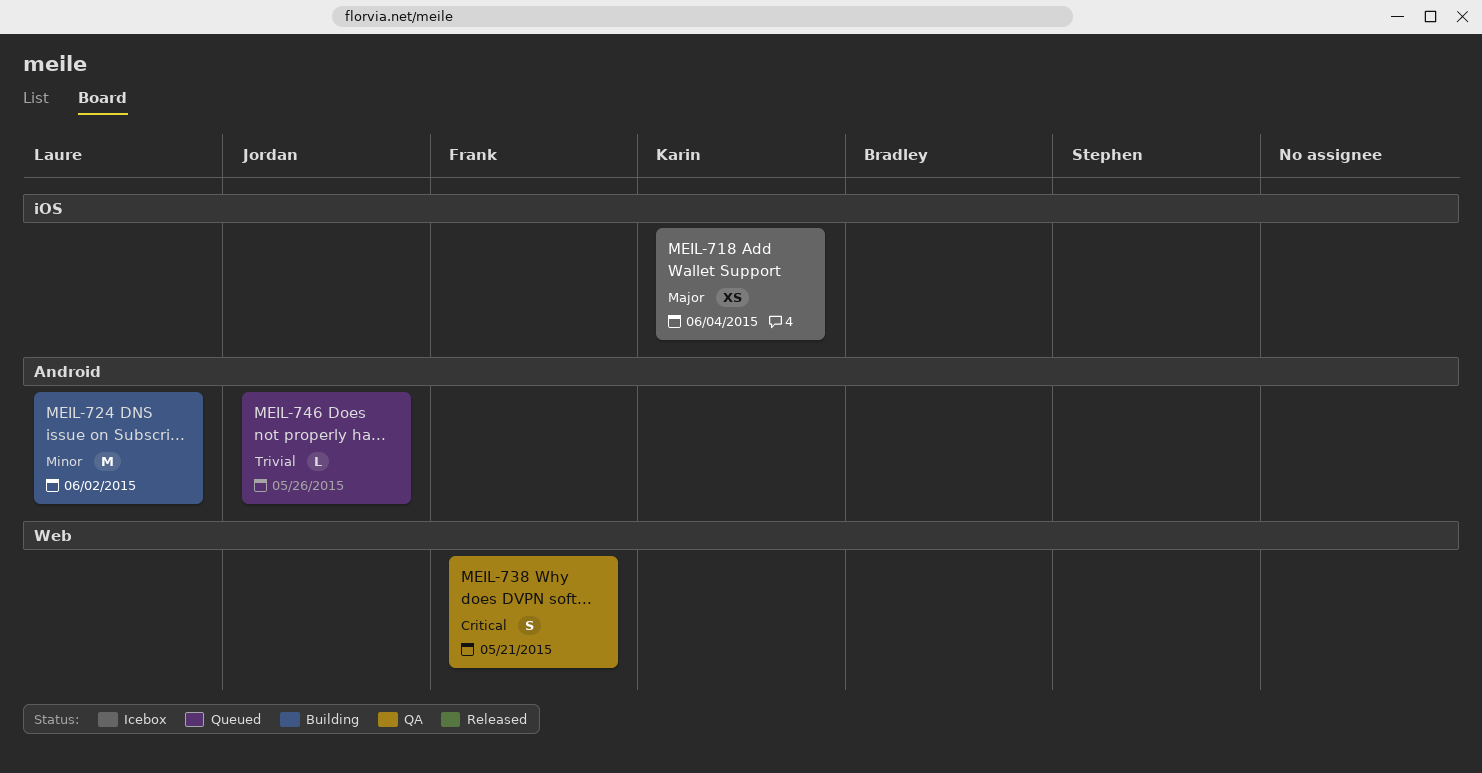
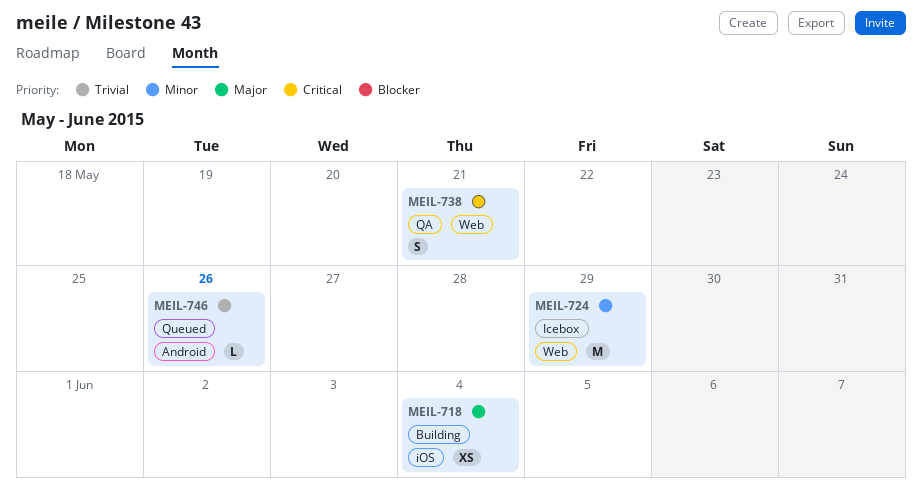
MEIL-718, status: Icebox -> Building
MEIL-724, status: Building -> Icebox
MEIL-724, label: Android -> Web
MEIL-724, due: Jun 2 -> May 29

